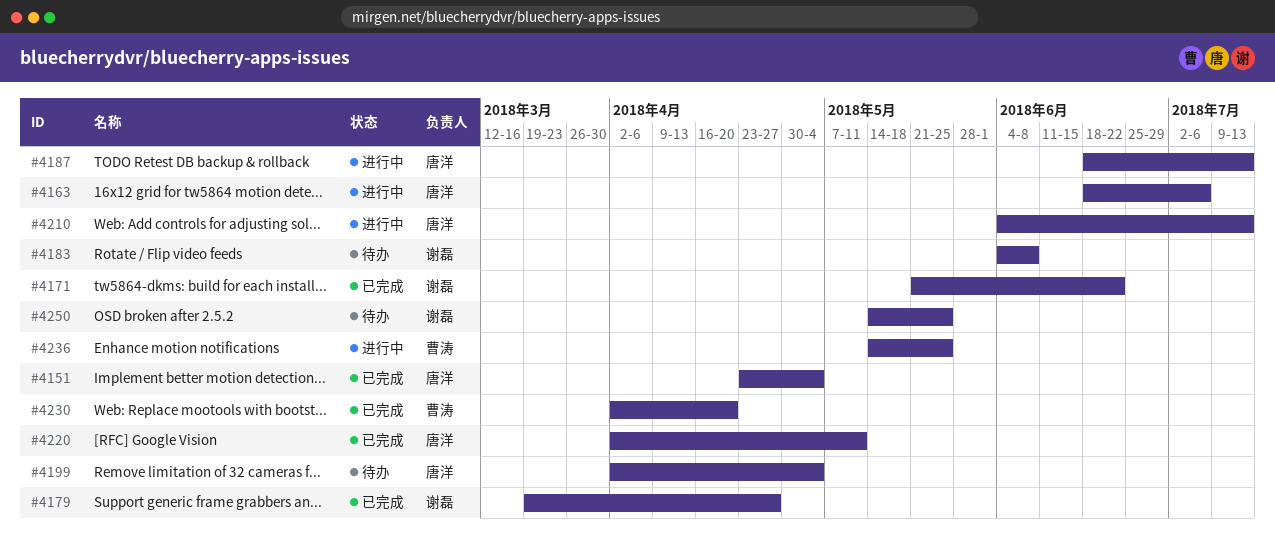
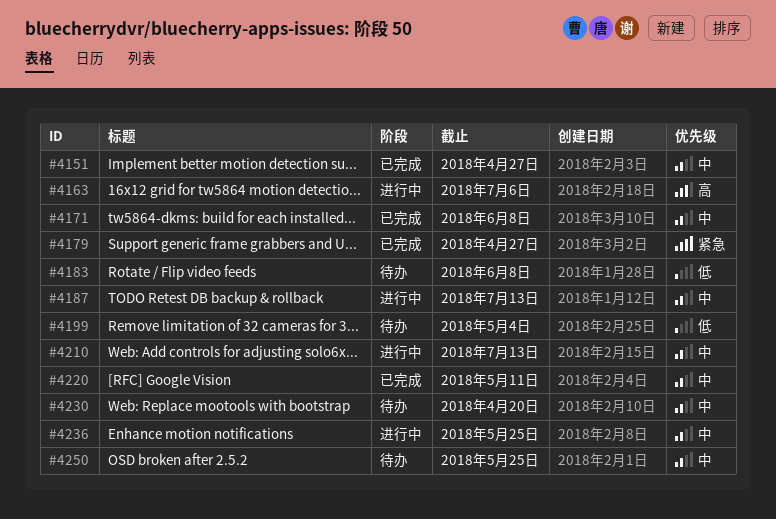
#4151, due: May 4 -> Apr 27
#4171, due: Jun 22 -> Jun 8
#4230, status: 已完成 -> 待办

